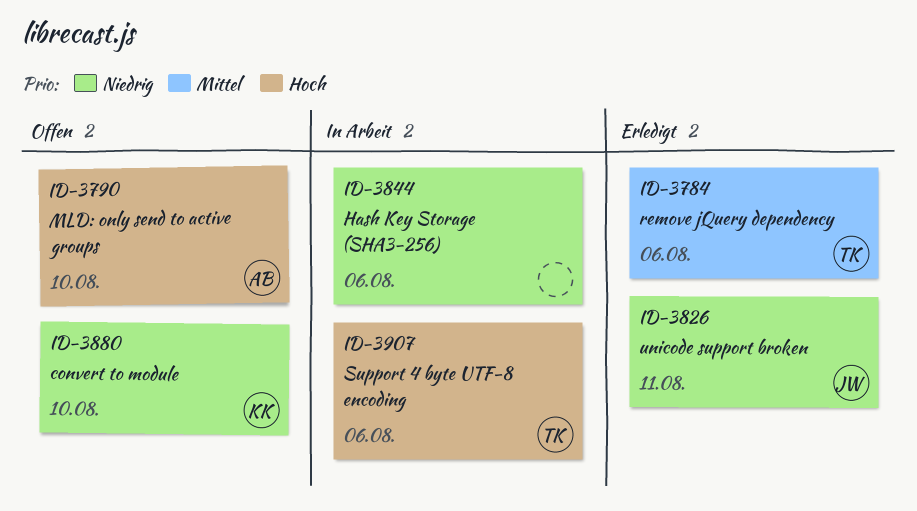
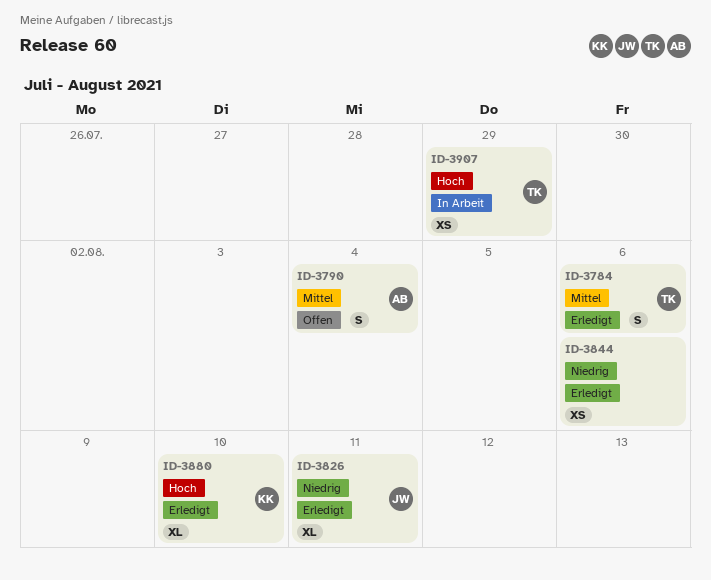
ID-3790, priority: Hoch -> Mittel
ID-3790, due: Aug 10 -> Aug 4
ID-3844, status: In Arbeit -> Erledigt
ID-3880, status: Offen -> Erledigt
ID-3880, priority: Niedrig -> Hoch
ID-3907, due: Aug 6 -> Jul 29

